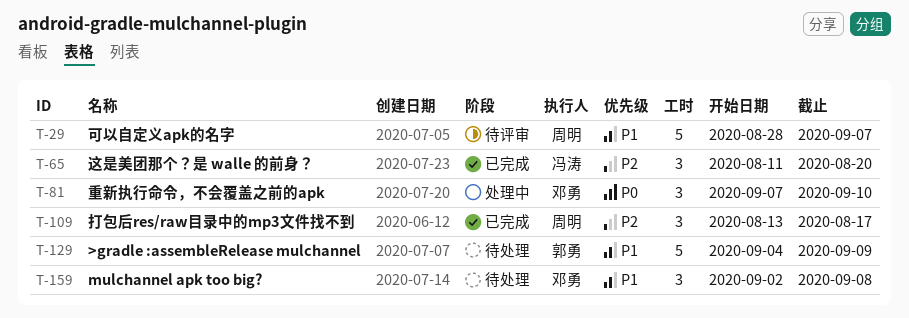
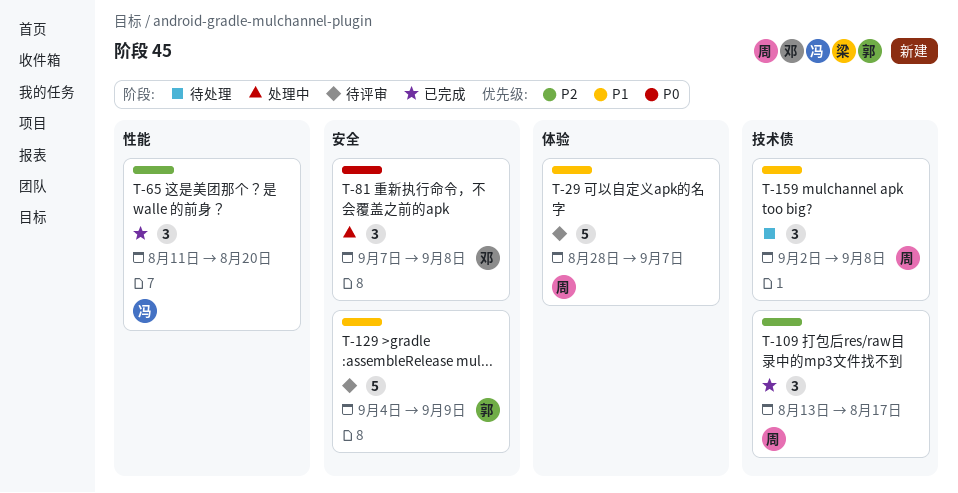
T-81, due: Sep 10 -> Sep 8
T-129, status: 待处理 -> 待评审
T-159, owner: 邓勇 -> 周明

